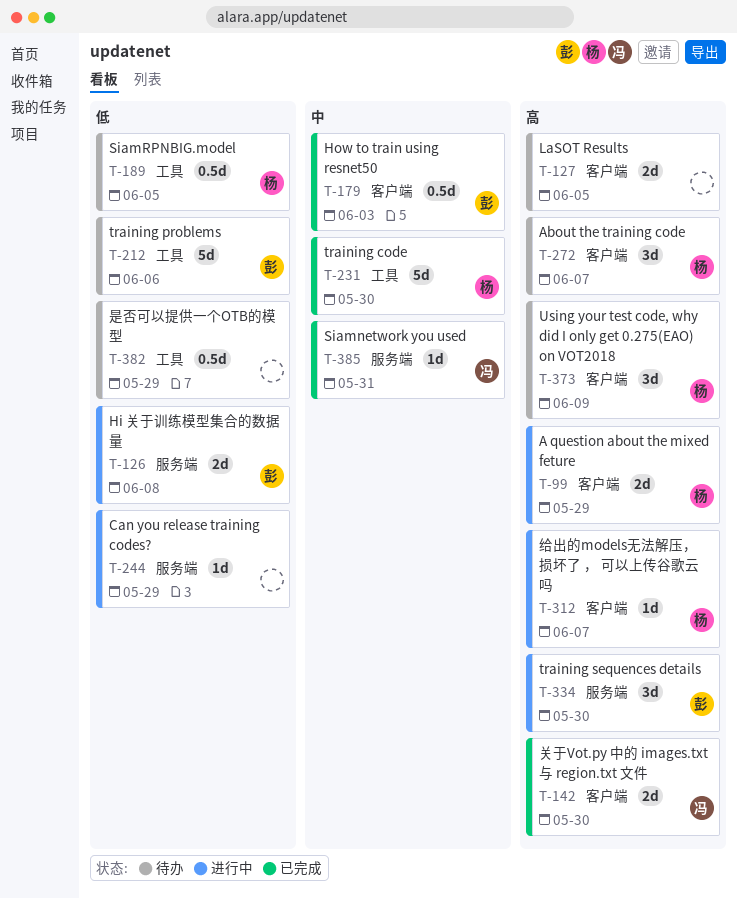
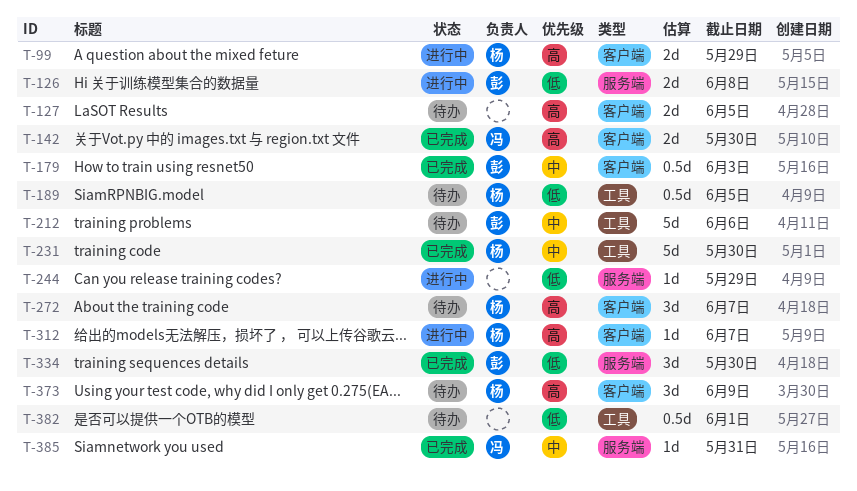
T-212, priority: 低 -> 中
T-334, status: 进行中 -> 已完成
T-334, priority: 高 -> 低
T-382, due: May 29 -> Jun 1

